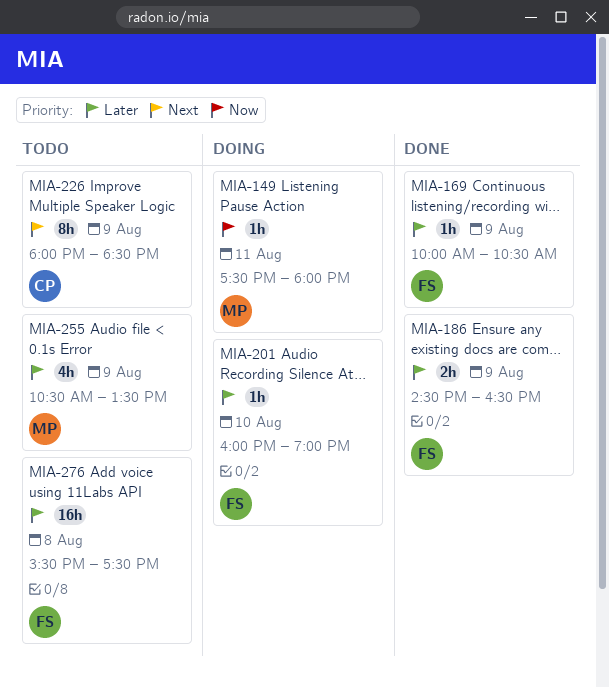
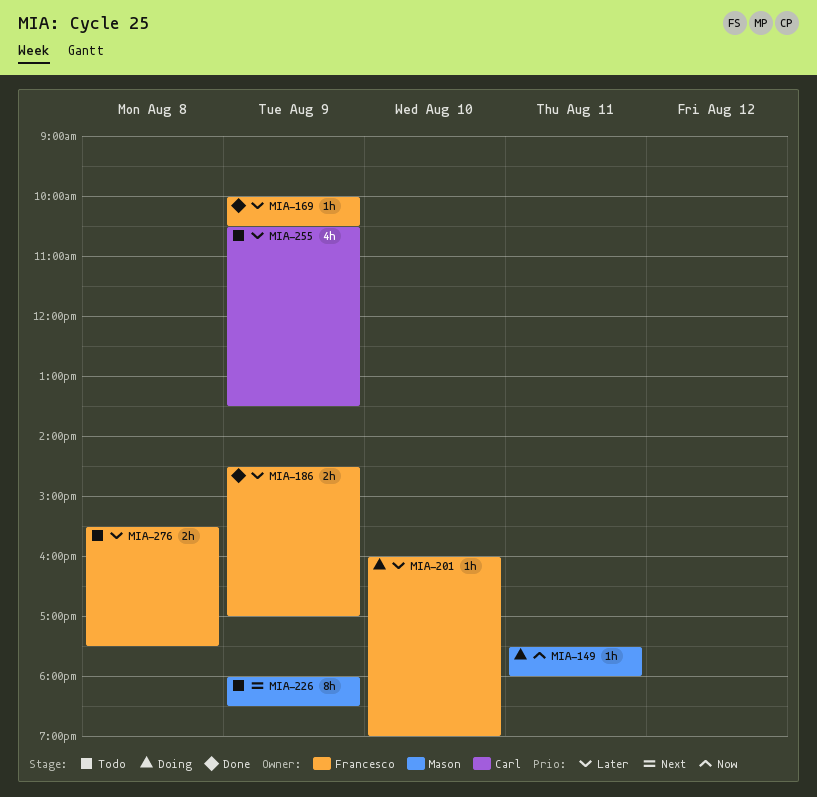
MIA-186, ends: 16:30 -> 17:00
MIA-226, owner: Carl -> Mason
MIA-255, owner: Mason -> Carl
MIA-276, estimate: 16h -> 2h

